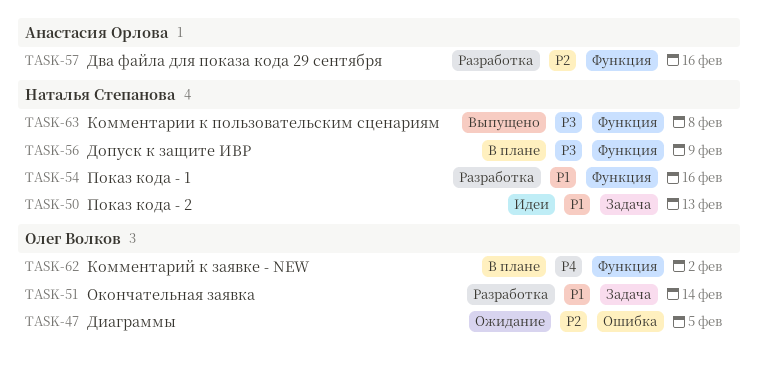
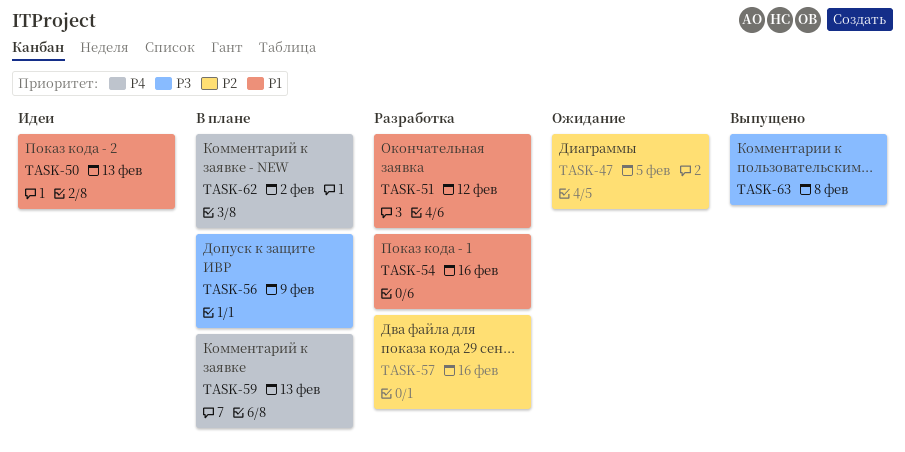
TASK-51, due: Feb 14 -> Feb 12
TASK-59: none -> present

